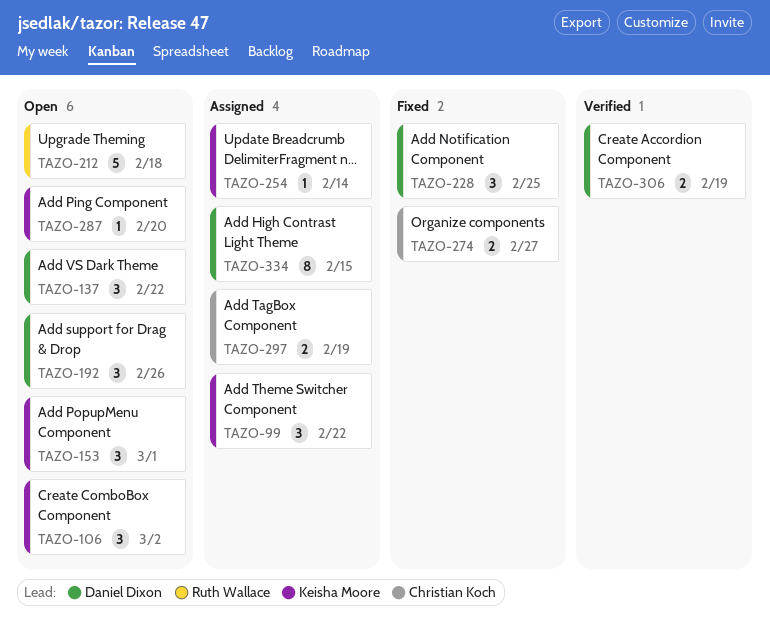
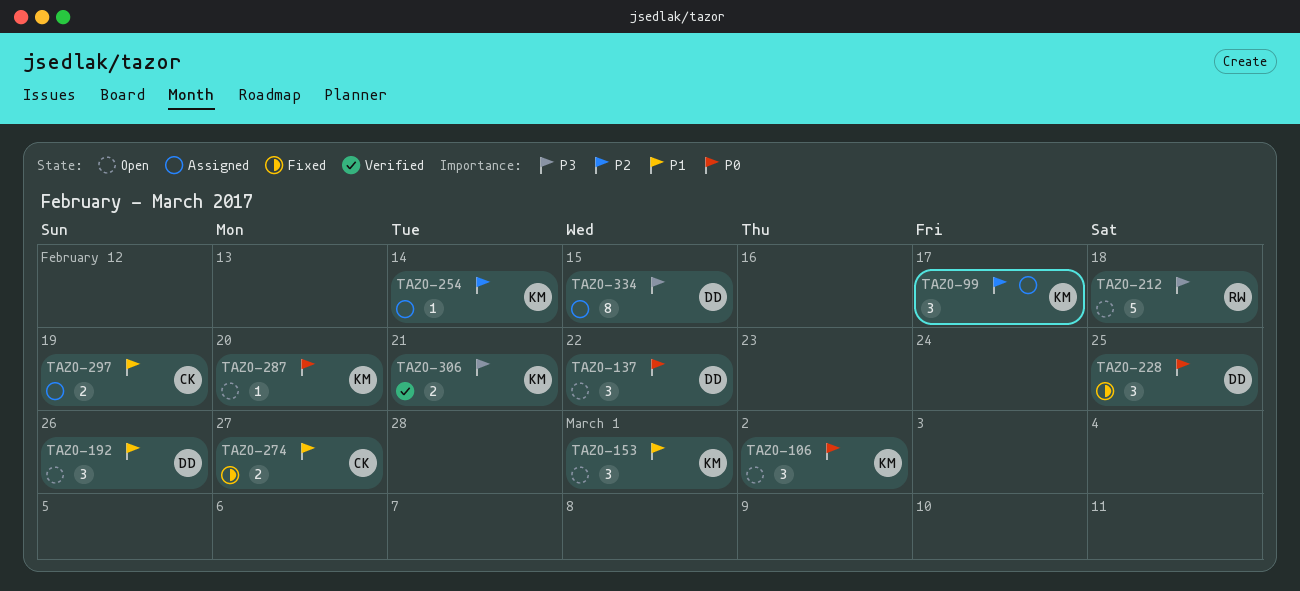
TAZO-99, due: Feb 22 -> Feb 17
TAZO-306, owner: Daniel Dixon -> Keisha Moore
TAZO-306, due: Feb 19 -> Feb 21

